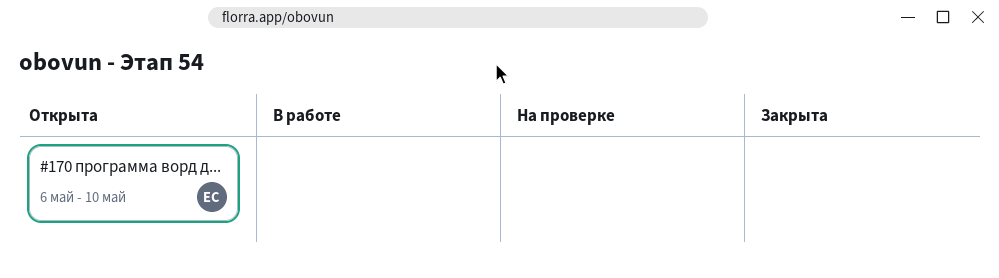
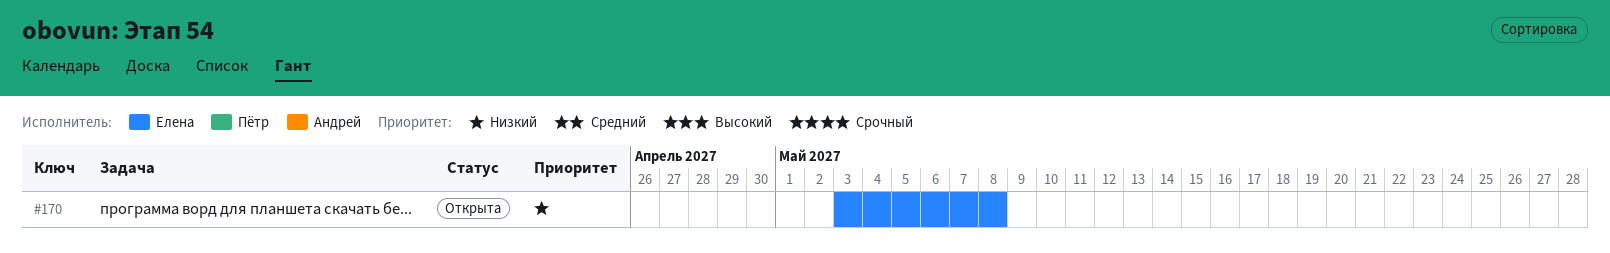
#170, start: May 6 -> May 3
#170, due: May 10 -> May 8

